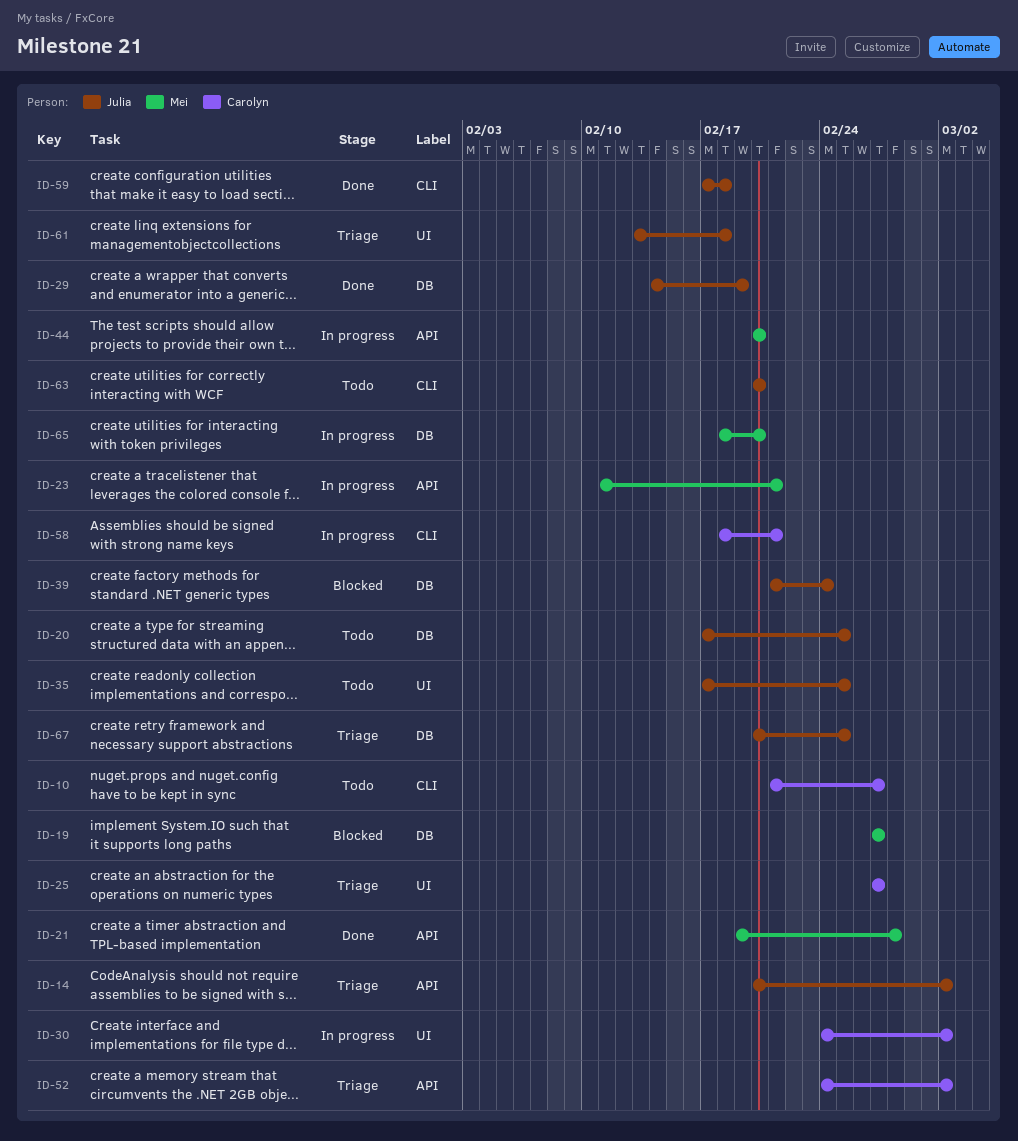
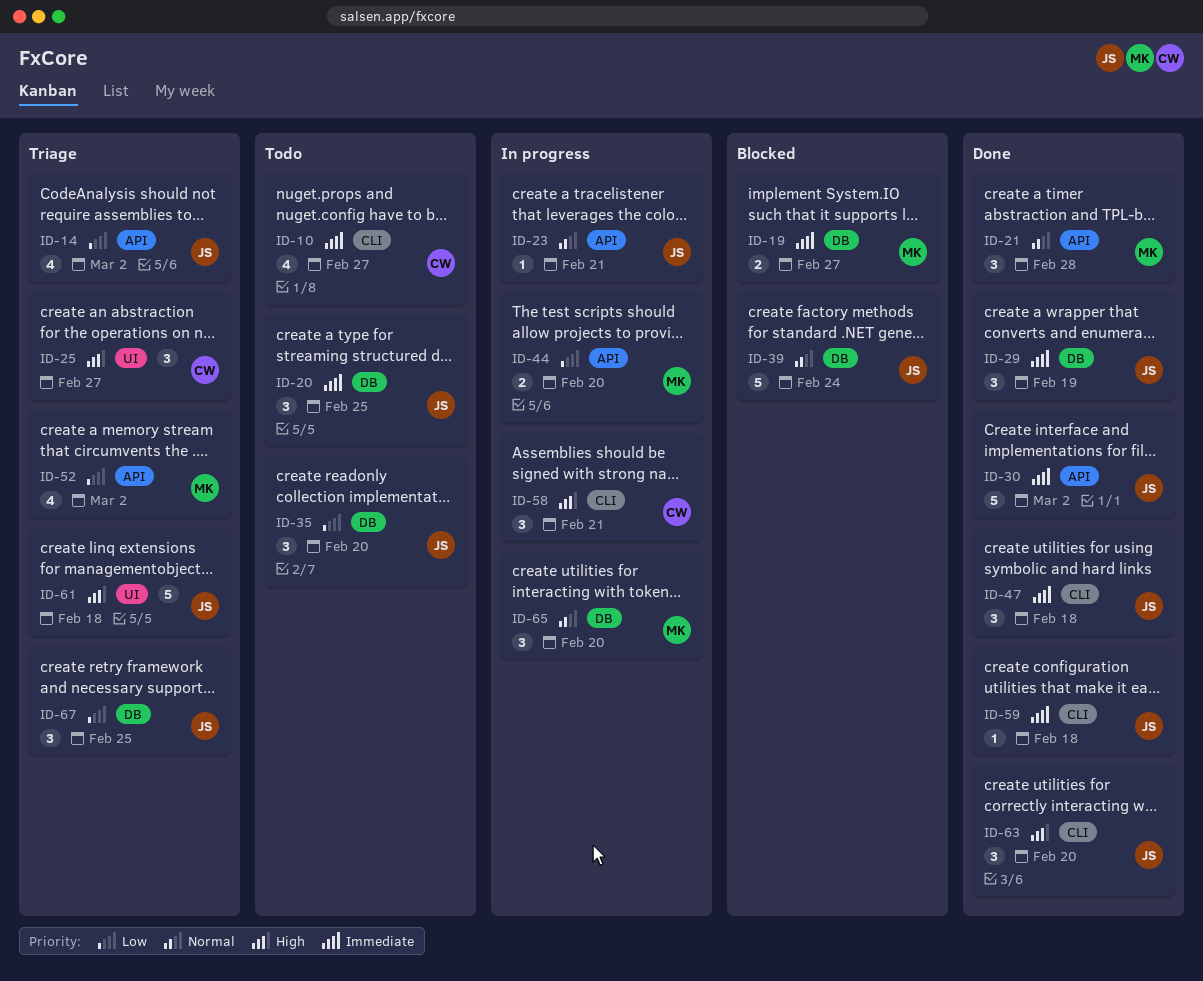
ID-23, owner: Mei -> Julia
ID-30, status: In progress -> Done
ID-30, owner: Carolyn -> Julia
ID-30, label: UI -> API
ID-35, label: UI -> DB
ID-35, due: Feb 25 -> Feb 20
ID-47: none -> present
ID-52, owner: Carolyn -> Mei
ID-63, status: Todo -> Done

